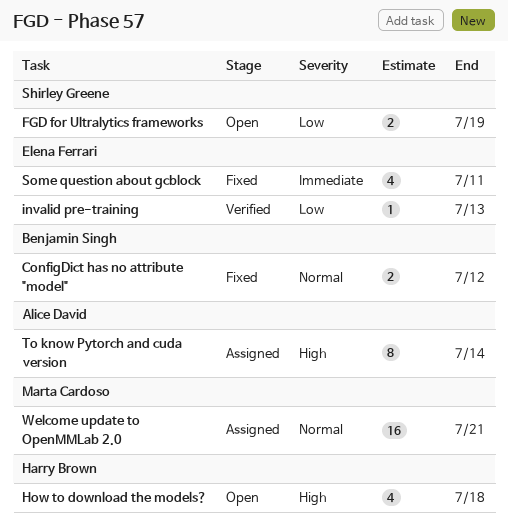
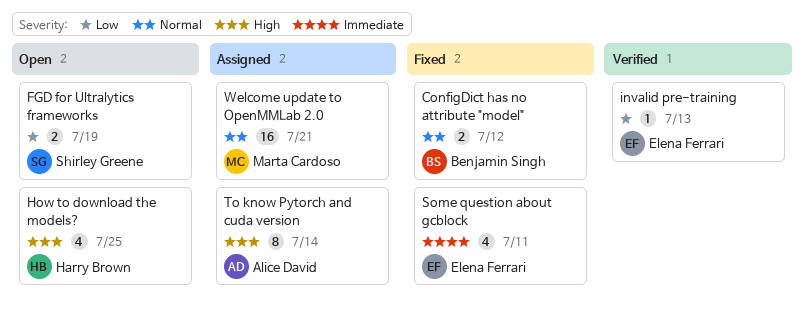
How to download the models?, due: Jul 18 -> Jul 25

